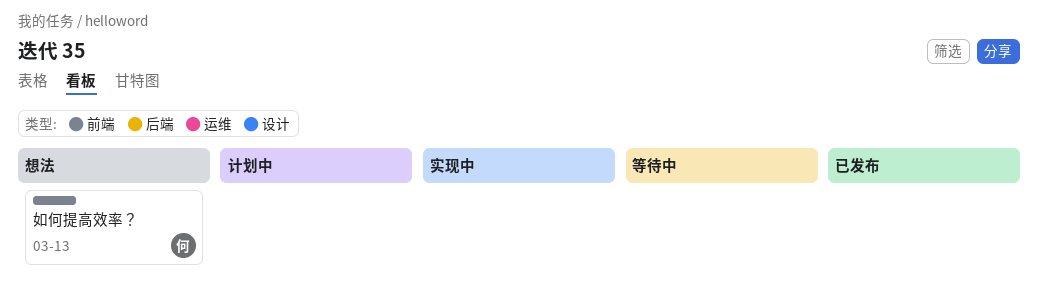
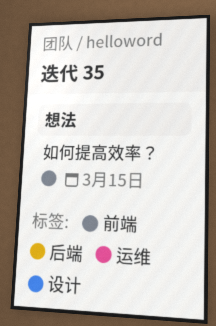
如何提高效率？, due: Mar 13 -> Mar 15

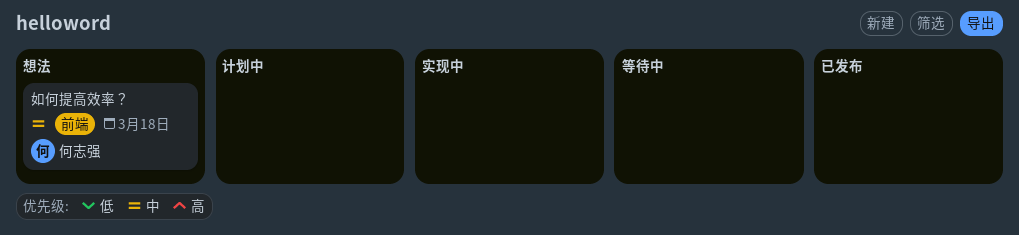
如何提高效率？, due: Mar 15 -> Mar 18

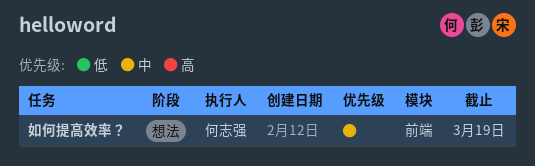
如何提高效率？, due: Mar 18 -> Mar 19

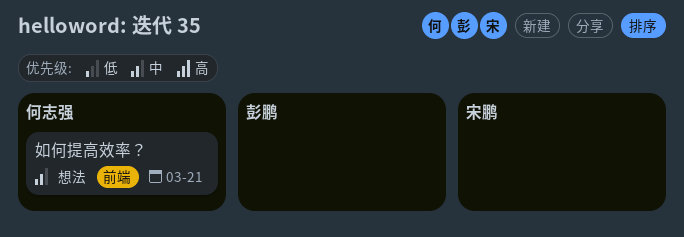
如何提高效率？, due: Mar 19 -> Mar 21

